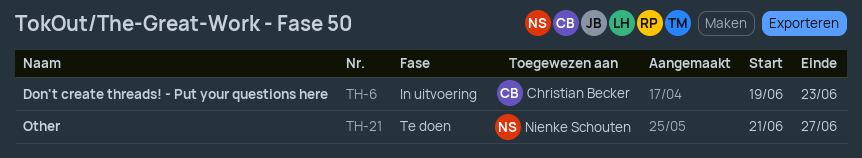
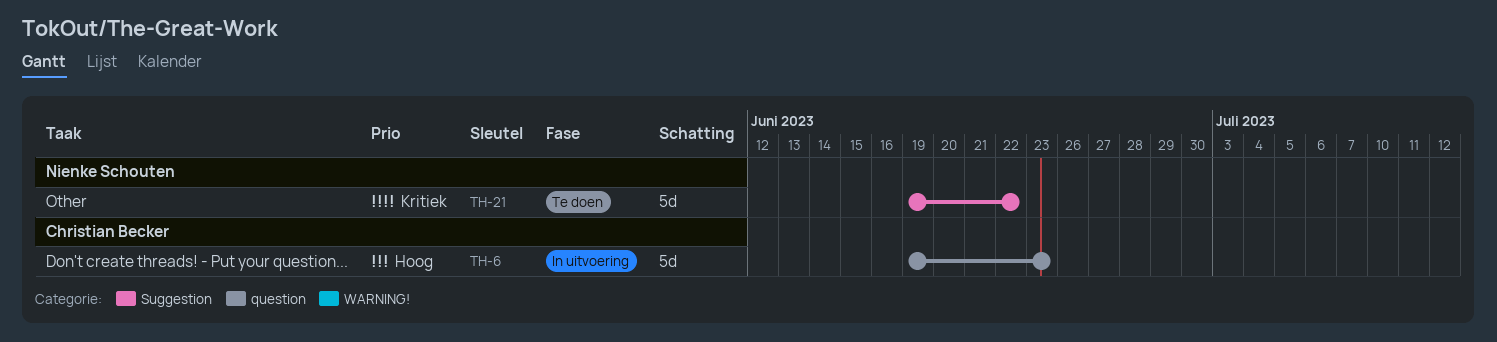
TH-21, start: Jun 21 -> Jun 19
TH-21, due: Jun 27 -> Jun 22

